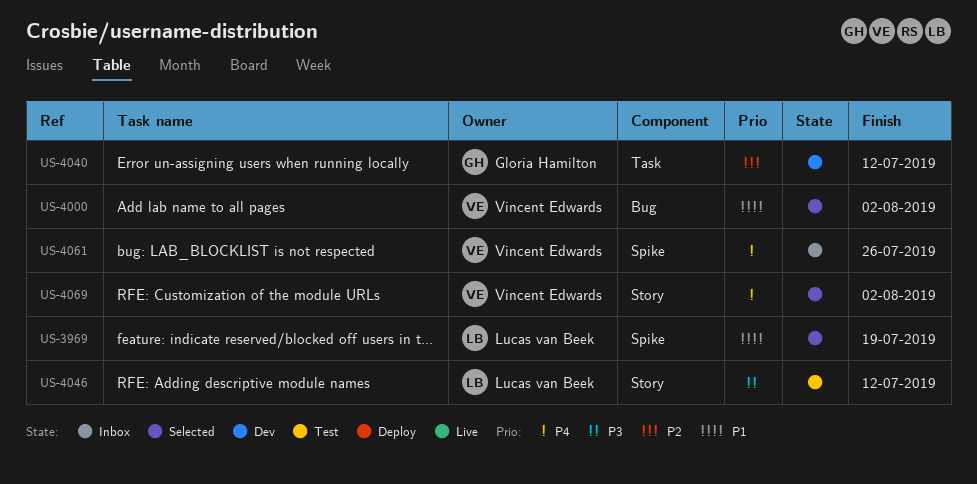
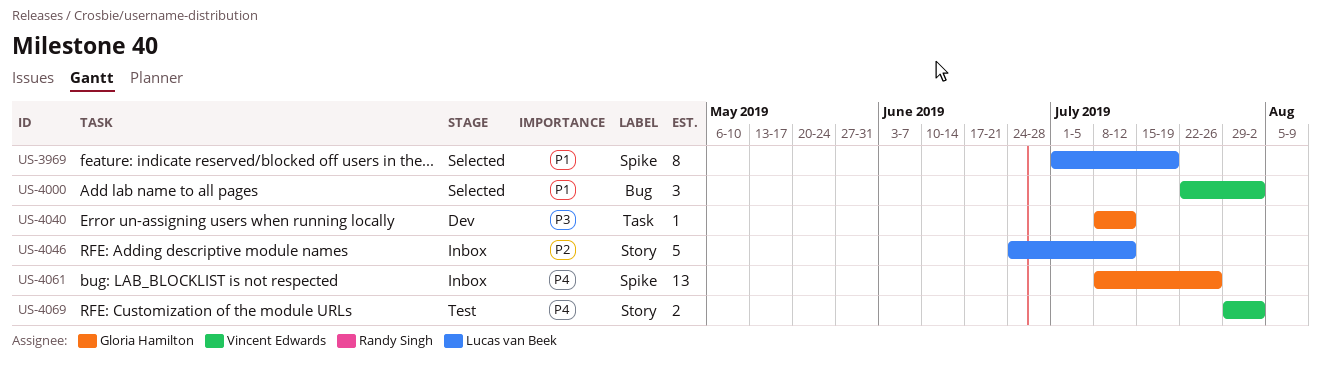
US-4040, priority: P2 -> P3
US-4046, status: Test -> Inbox
US-4046, priority: P3 -> P2
US-4061, owner: Vincent Edwards -> Gloria Hamilton
US-4069, status: Selected -> Test

